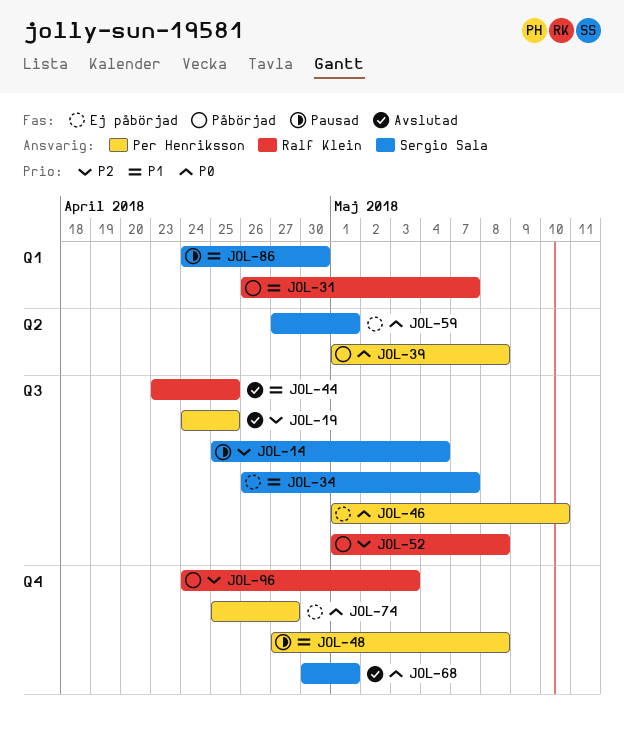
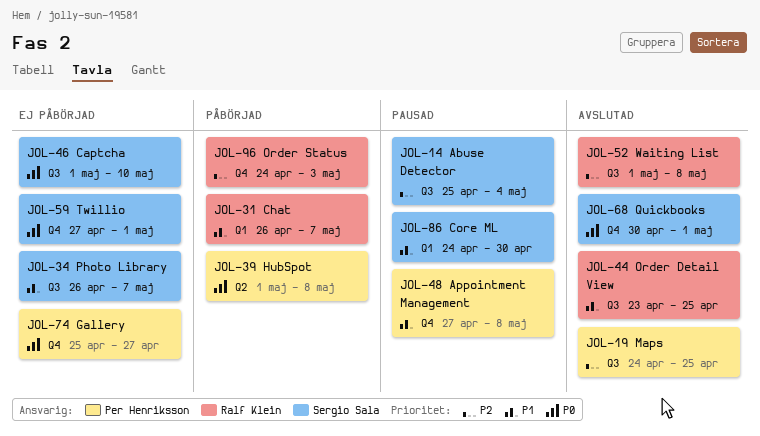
JOL-46, owner: Per Henriksson -> Sergio Sala
JOL-52, status: Påbörjad -> Avslutad
JOL-59, label: Q2 -> Q4

